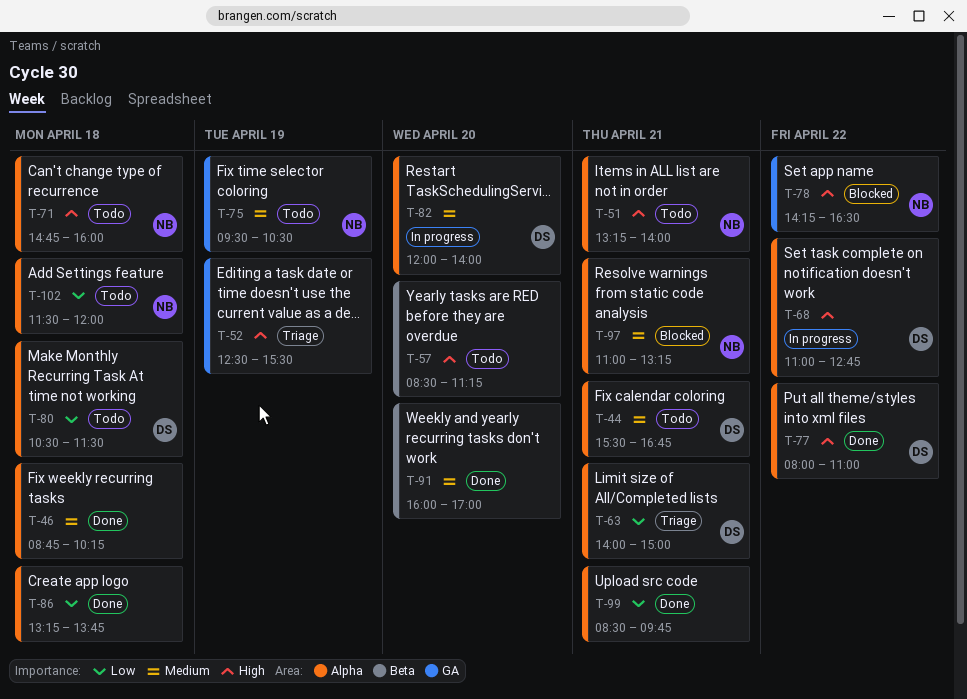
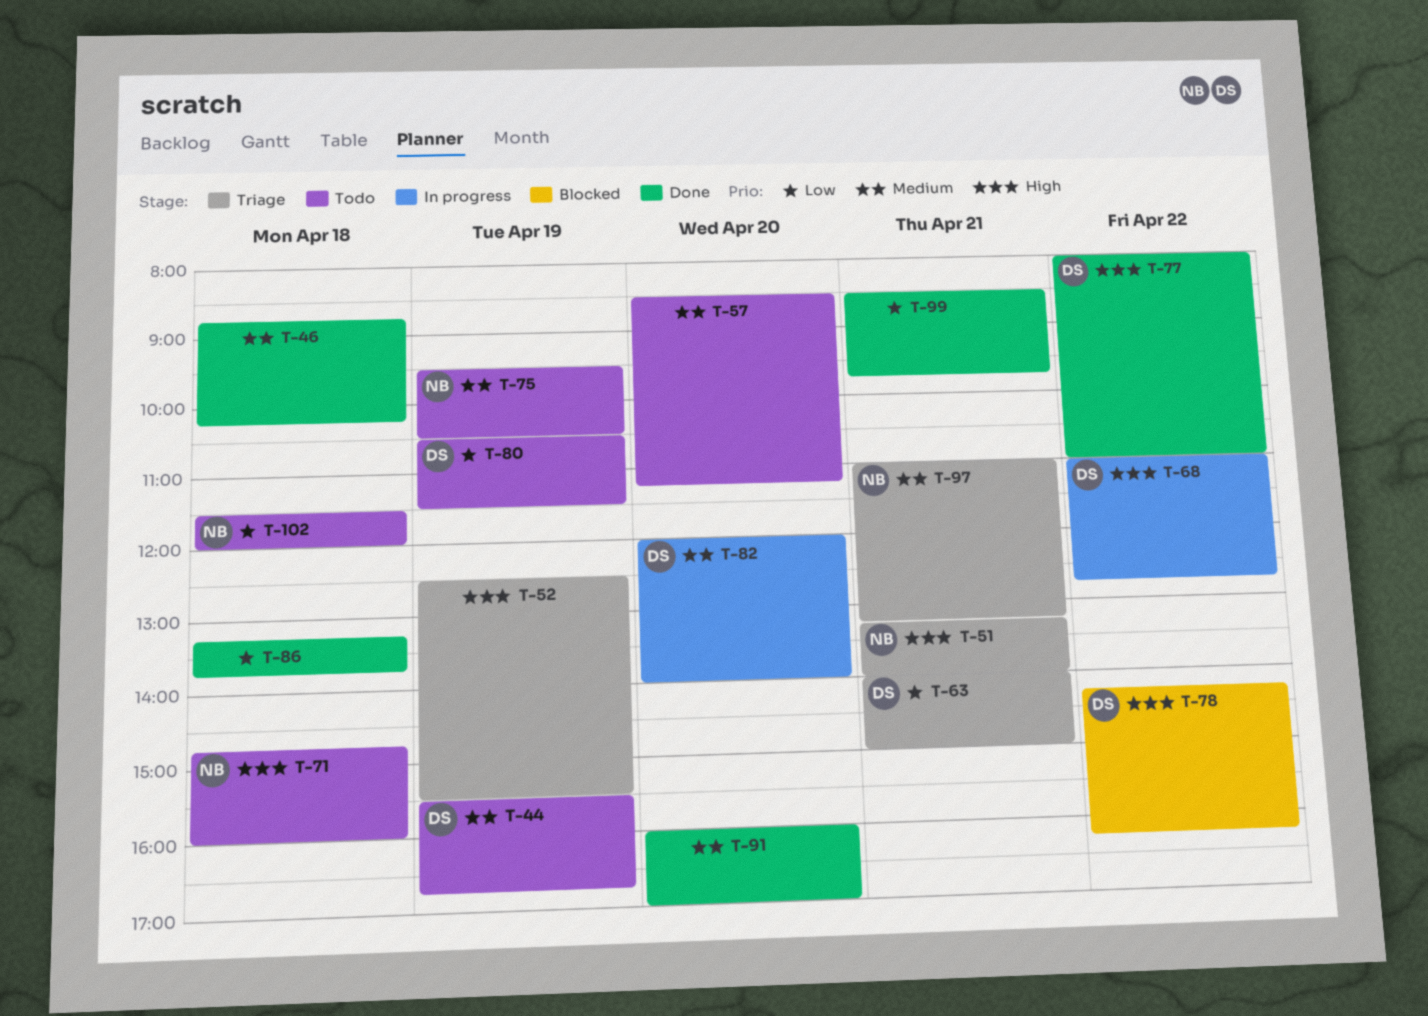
T-44, day: Apr 21 -> Apr 19
T-51, status: Todo -> Triage
T-57, priority: High -> Medium
T-78, owner: NB -> DS
T-78, ends: 16:30 -> 16:15
T-80, day: Apr 18 -> Apr 19
T-97, status: Blocked -> Triage

